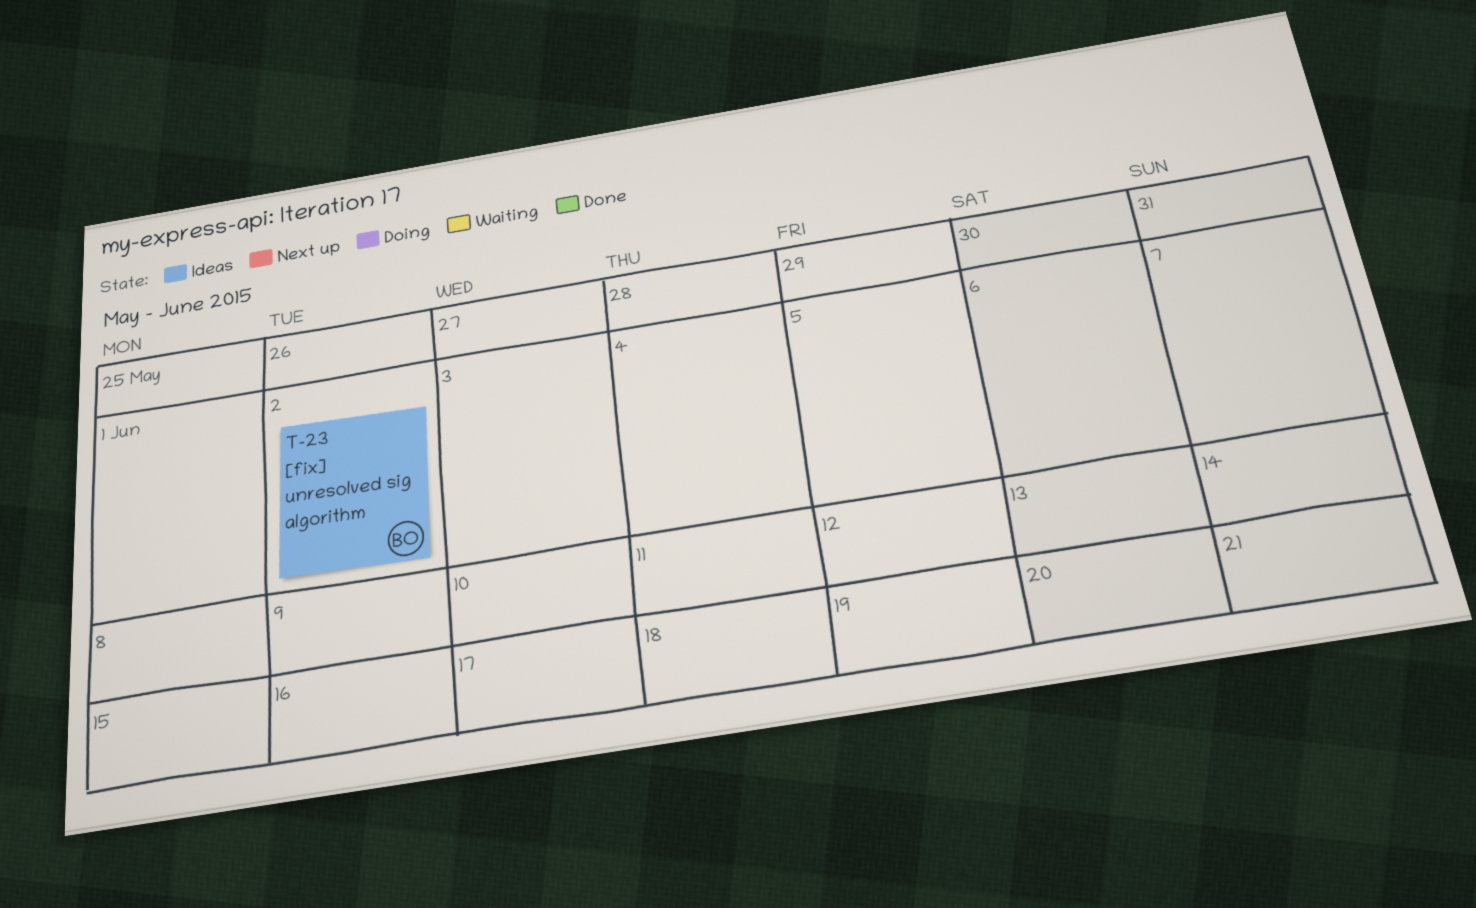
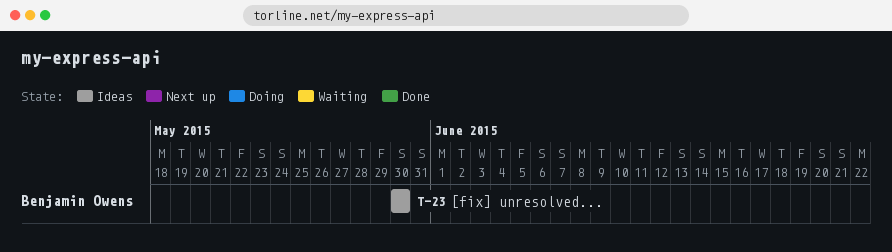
T-23, due: Jun 2 -> May 30

